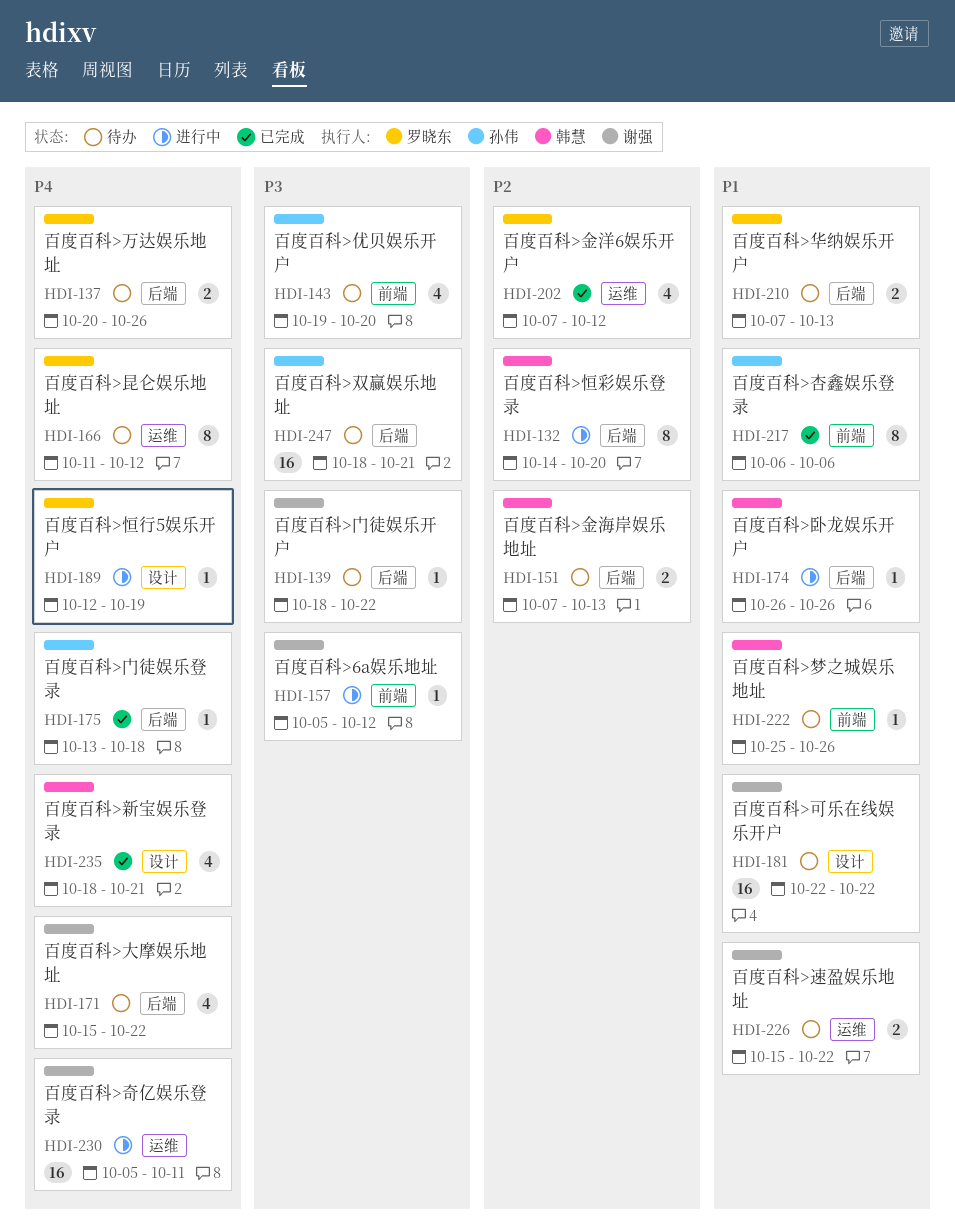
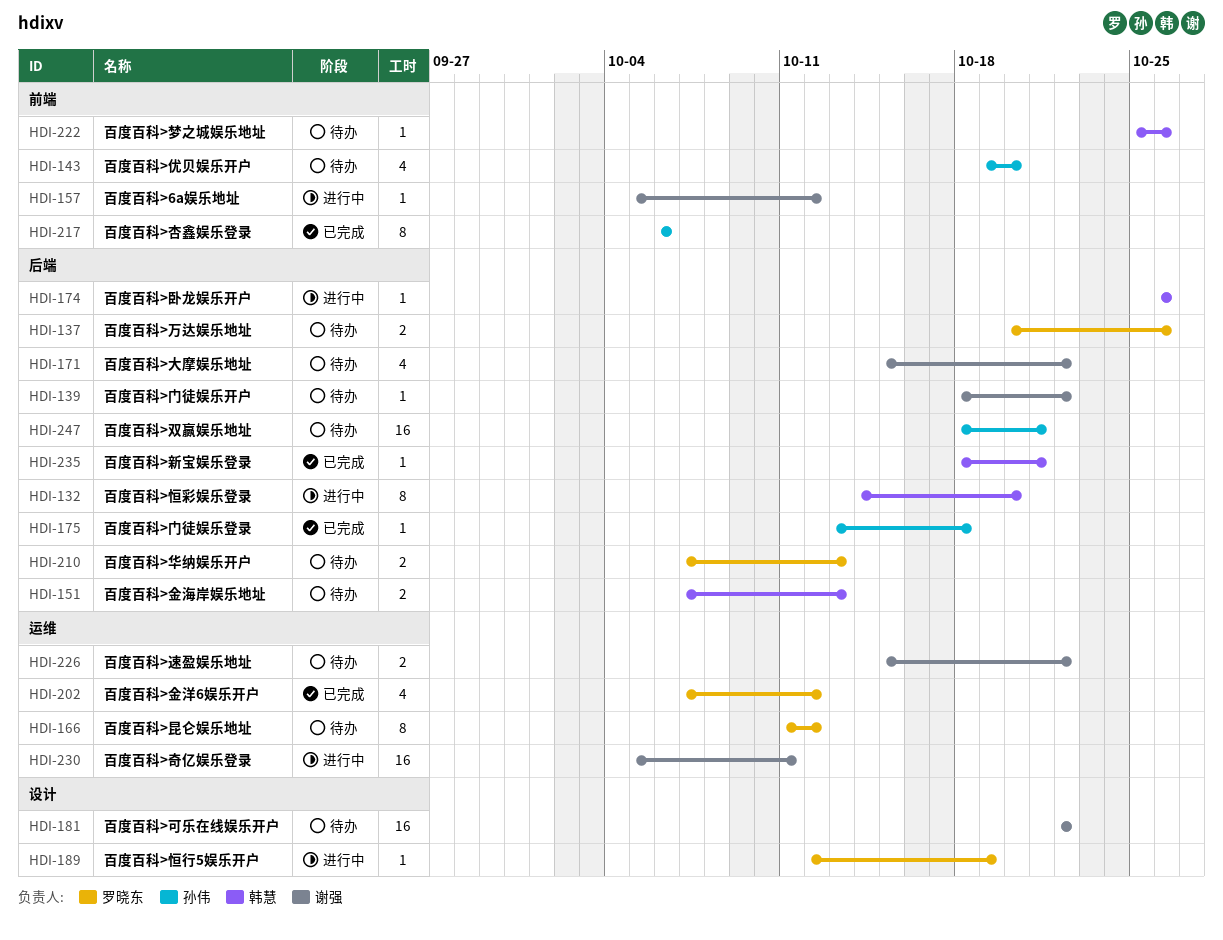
HDI-235, label: 设计 -> 后端
HDI-235, estimate: 4 -> 1

